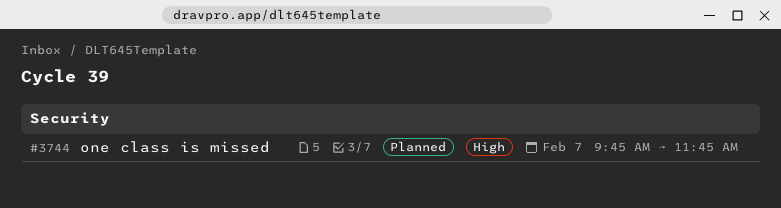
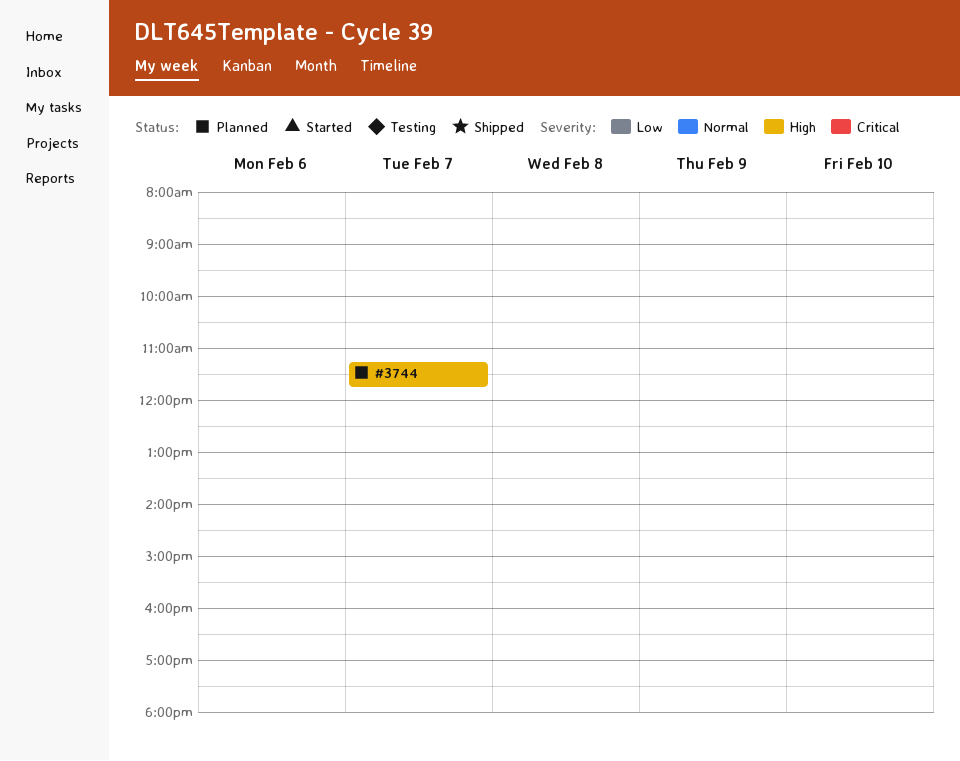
#3744, begins: 09:45 -> 11:15

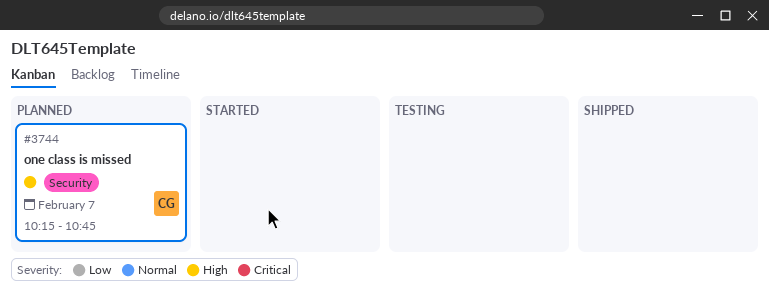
#3744, begins: 11:15 -> 10:15
#3744, ends: 11:45 -> 10:45

